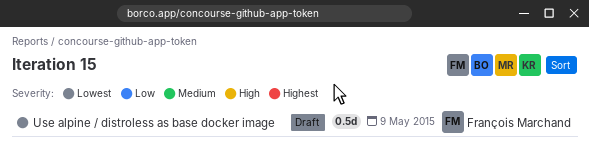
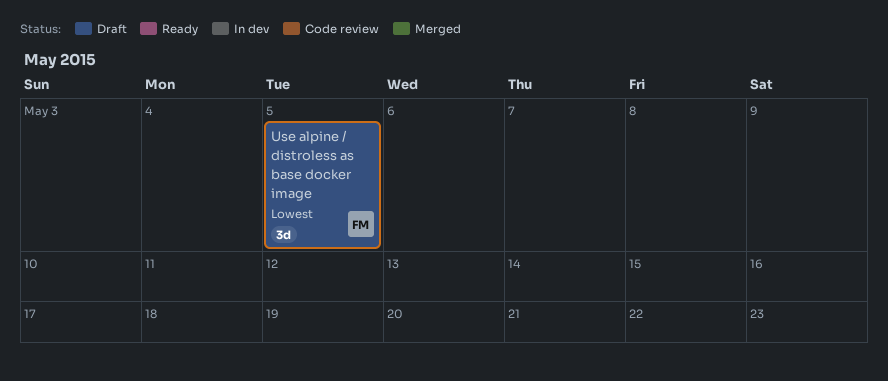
Use alpine / distroless as base docker image, estimate: 0.5d -> 3d
Use alpine / distroless as base docker image, due: May 9 -> May 5

